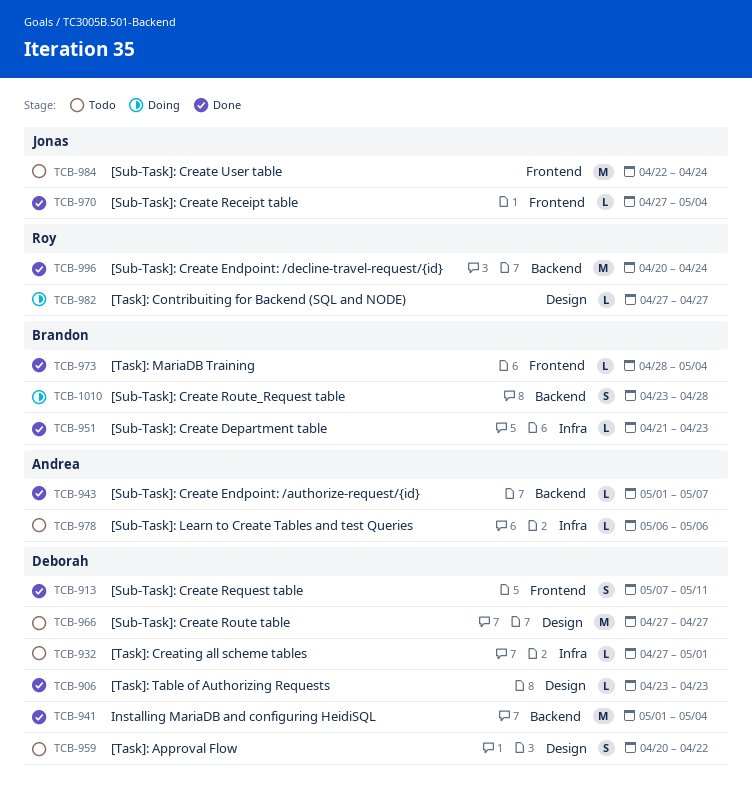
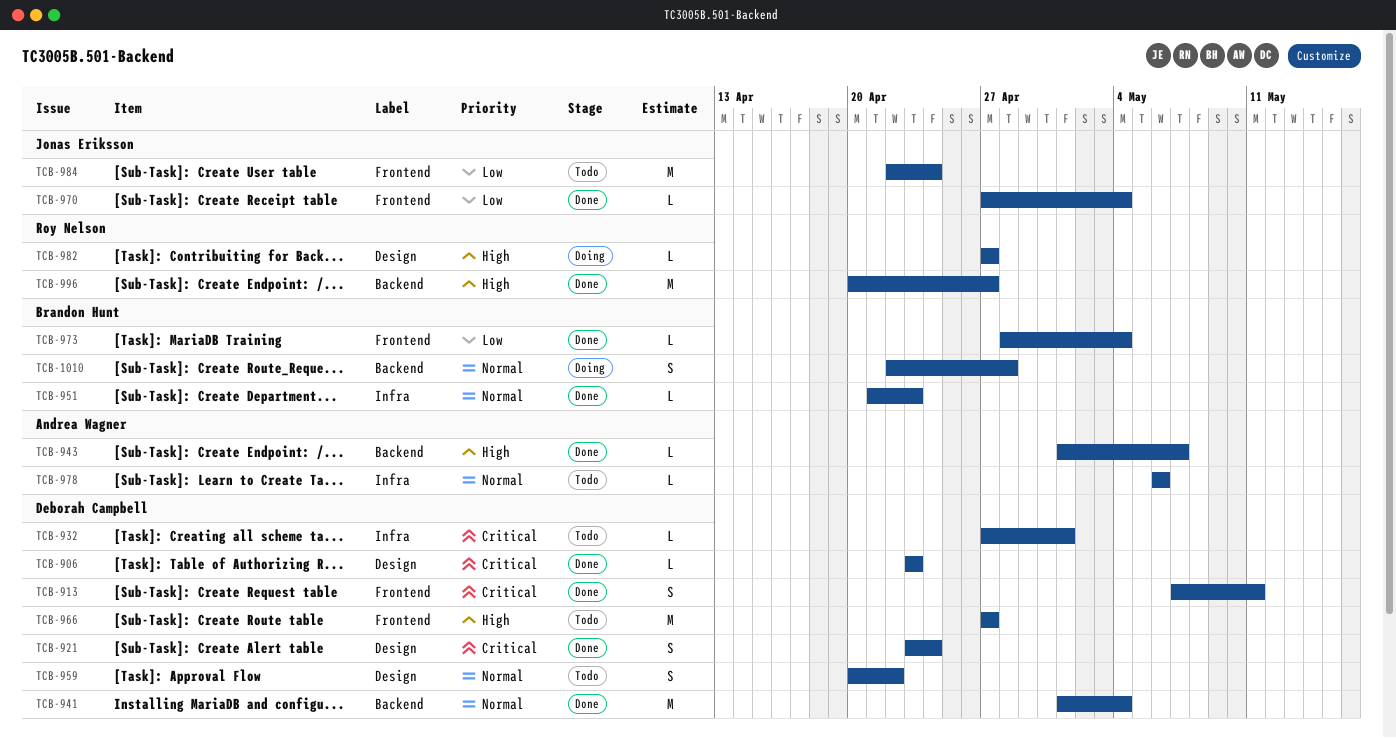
TCB-921: none -> present
TCB-966, label: Design -> Frontend
TCB-996, due: Apr 24 -> Apr 27
TCB-1010, start: Apr 23 -> Apr 22

